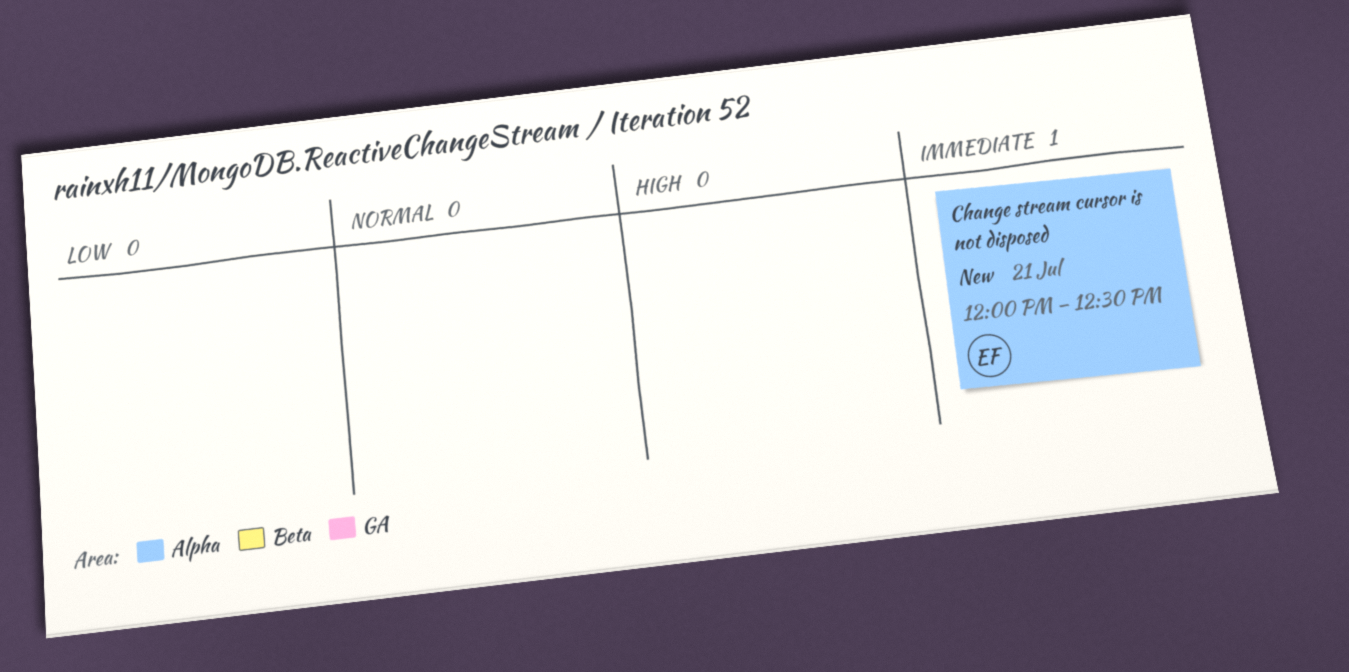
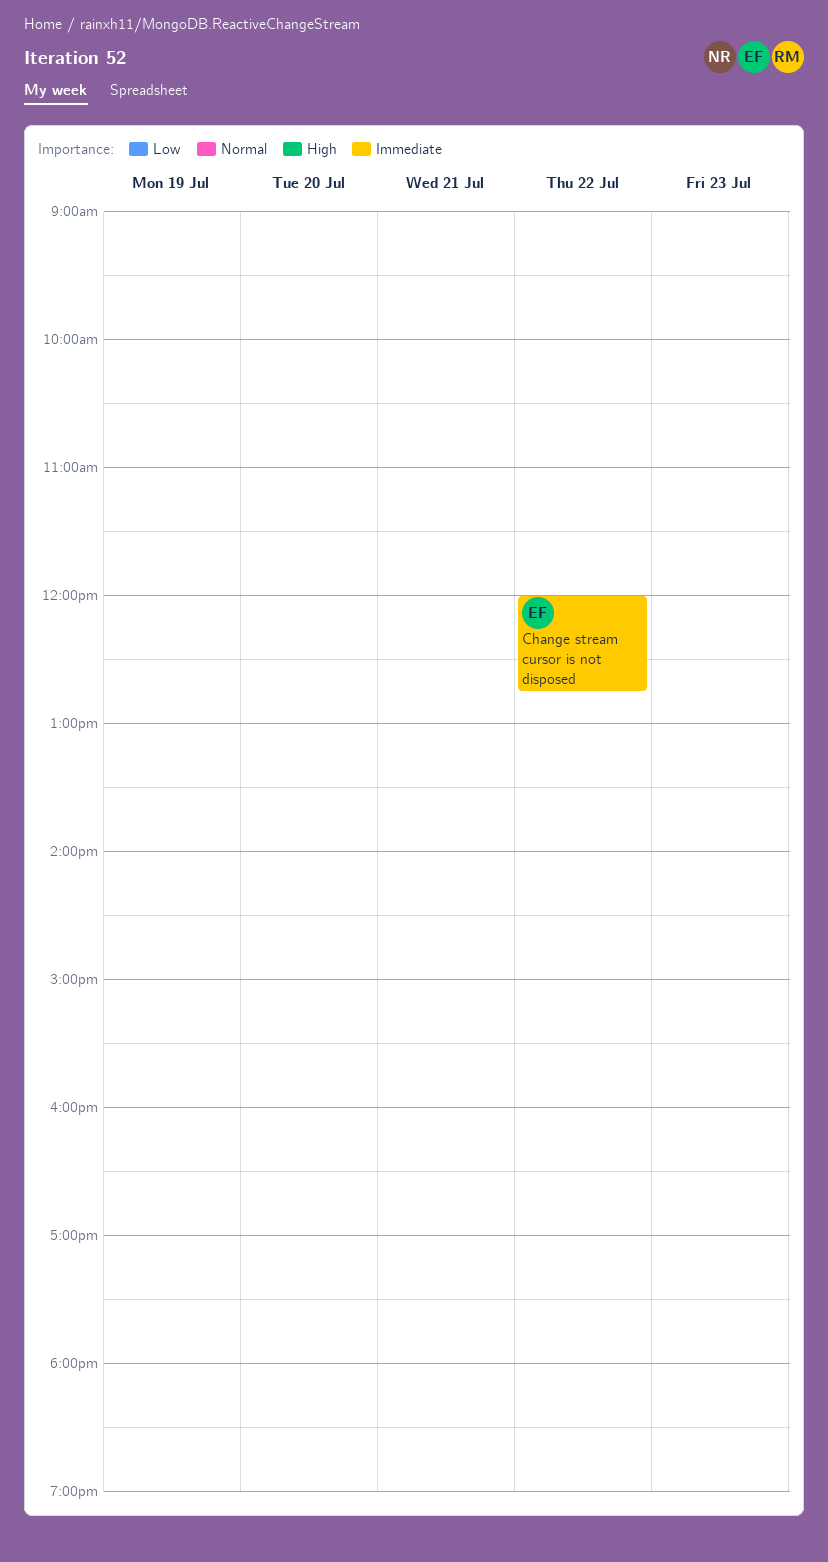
Change stream cursor is not disposed, day: Jul 21 -> Jul 22
Change stream cursor is not disposed, ends: 12:30 -> 12:45

